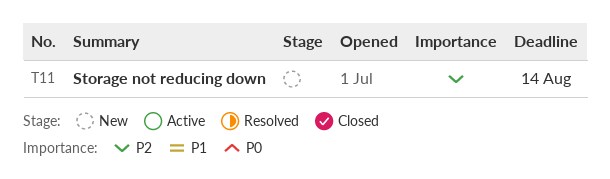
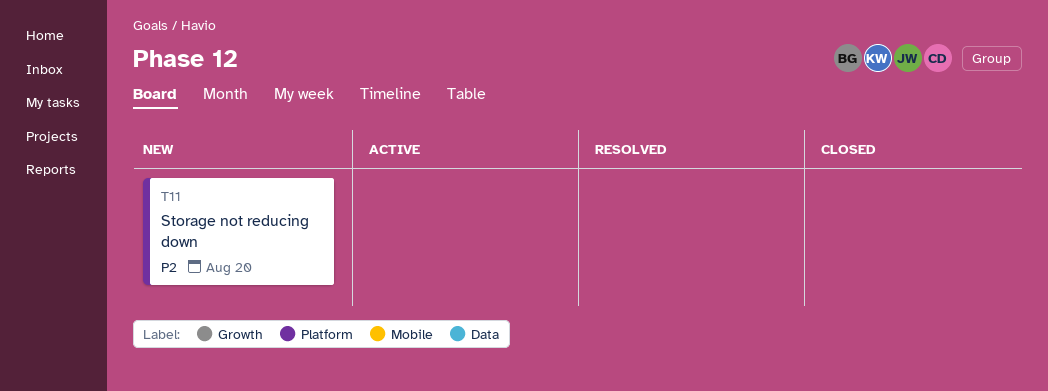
T11, due: Aug 14 -> Aug 20

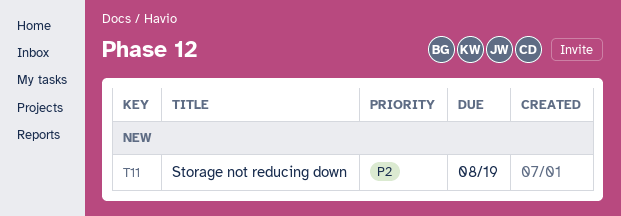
T11, due: Aug 20 -> Aug 19

